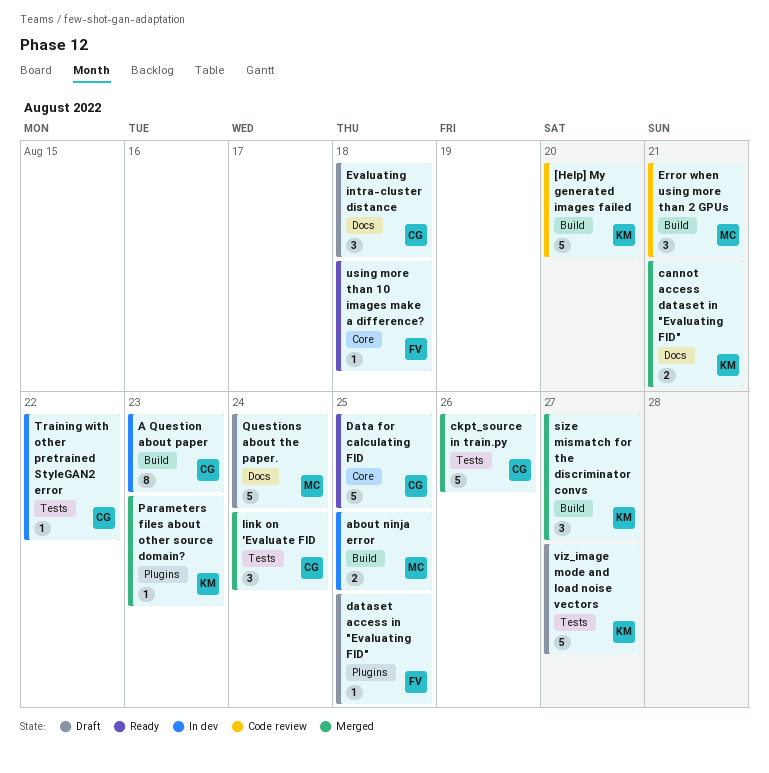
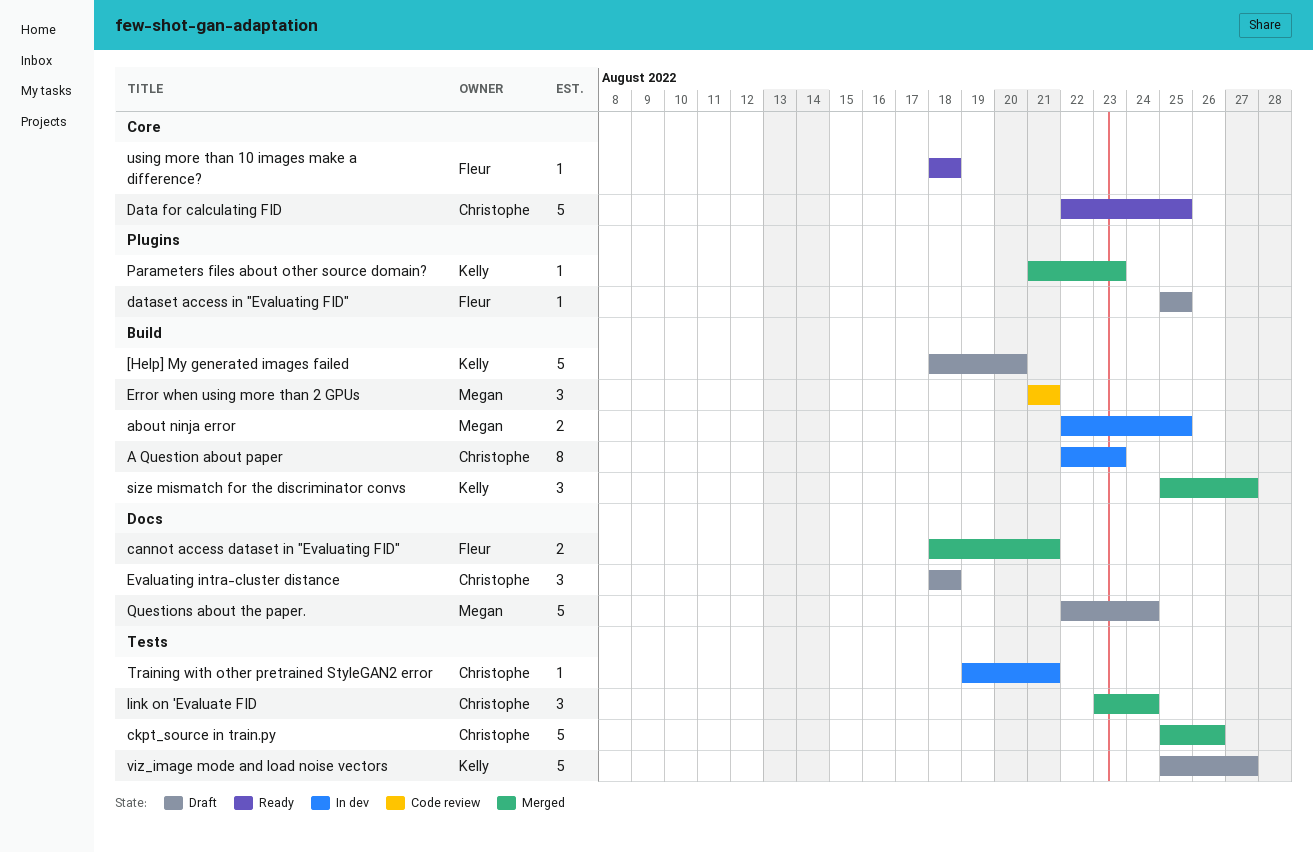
[Help] My generated images failed, status: Code review -> Draft
cannot access dataset in "Evaluating FID", owner: Kelly -> Fleur
Training with other pretrained StyleGAN2 error, due: Aug 22 -> Aug 21

